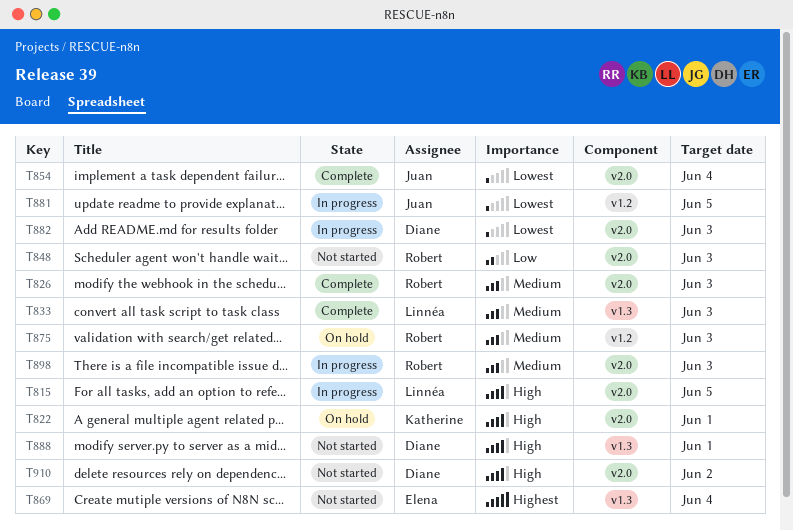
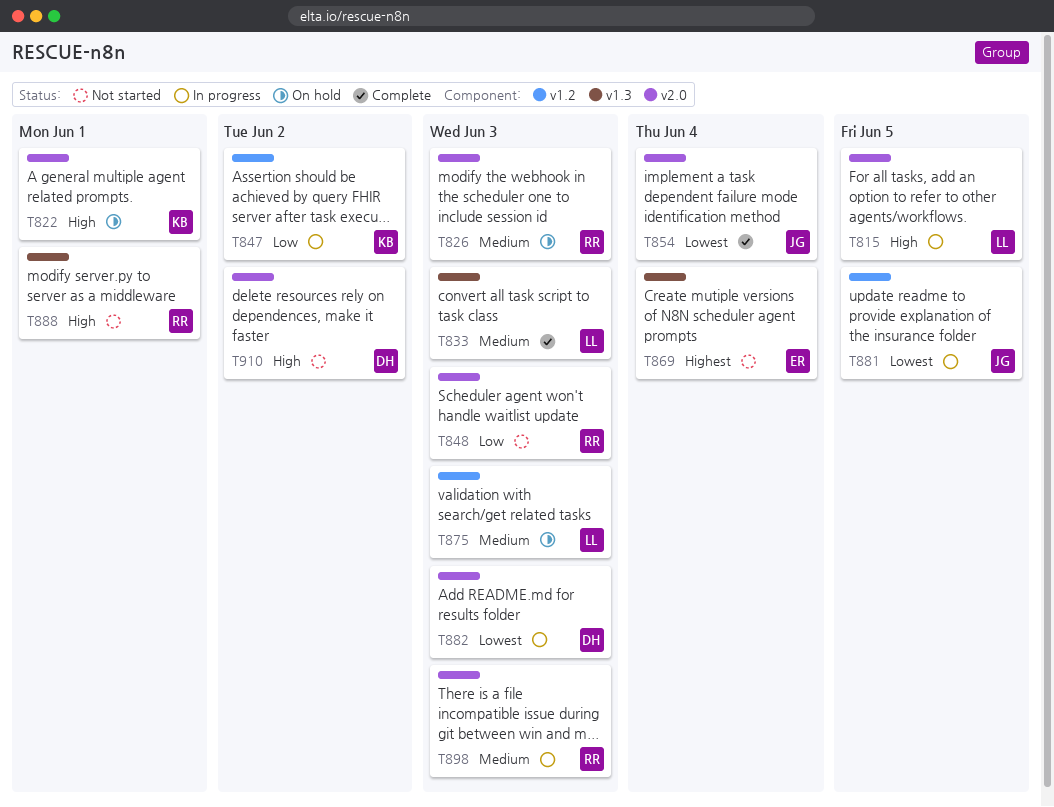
T826, status: Complete -> On hold
T847: none -> present
T875, owner: Robert -> Linnéa
T888, owner: Diane -> Robert

